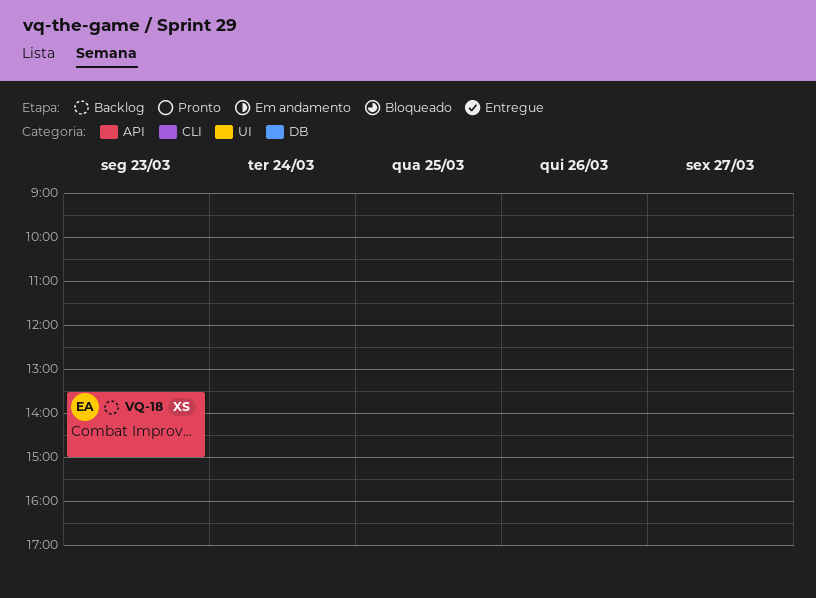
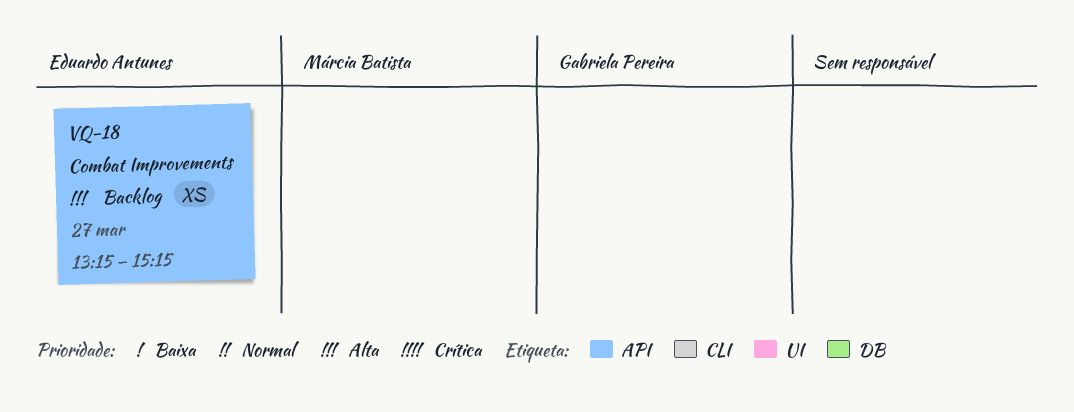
VQ-18, day: Mar 23 -> Mar 27
VQ-18, begins: 13:30 -> 13:15
VQ-18, ends: 15:00 -> 15:15

